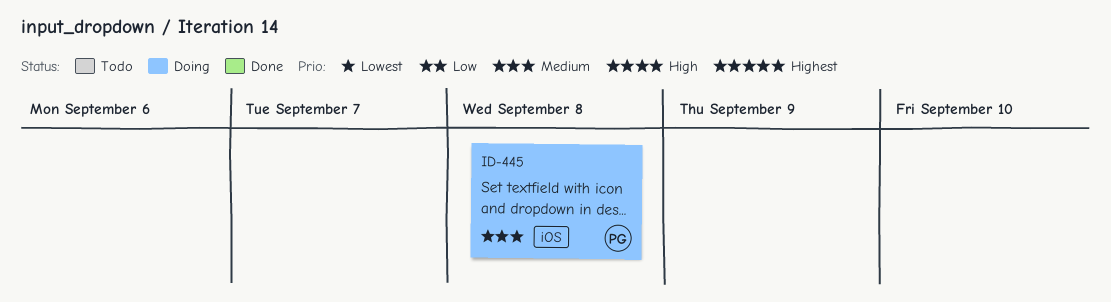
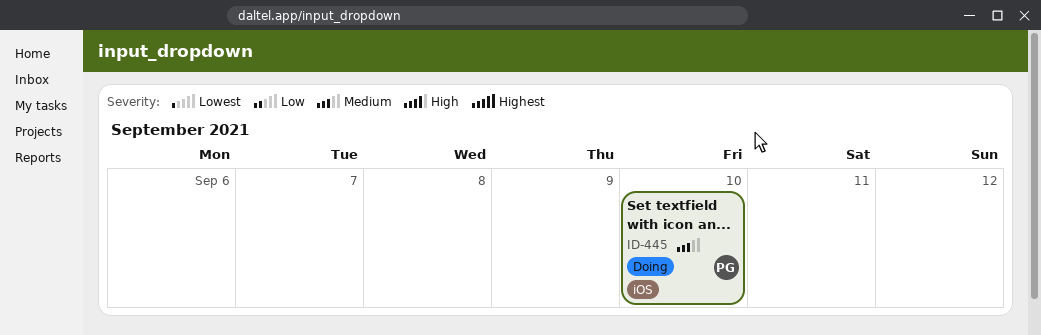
ID-445, due: Sep 8 -> Sep 10

